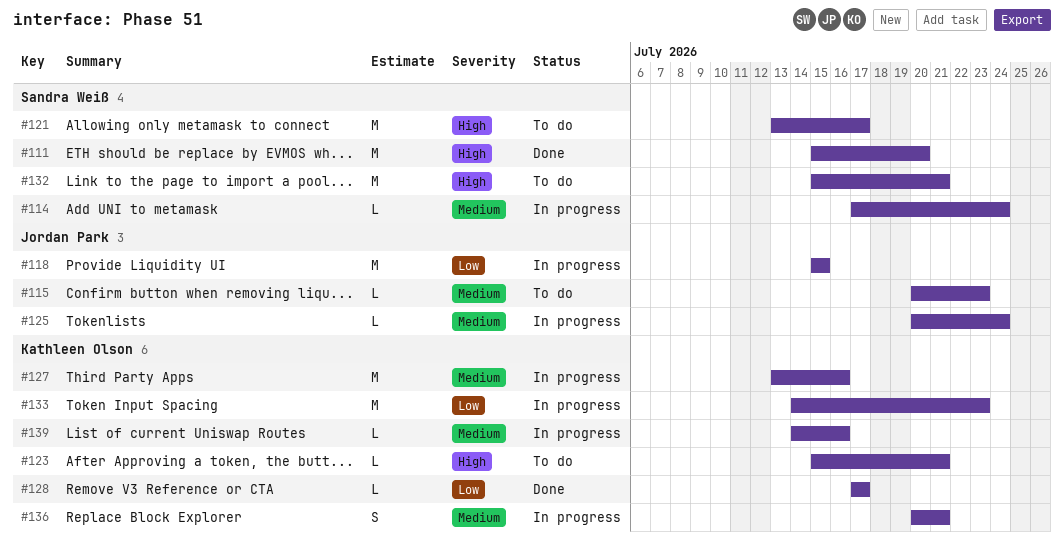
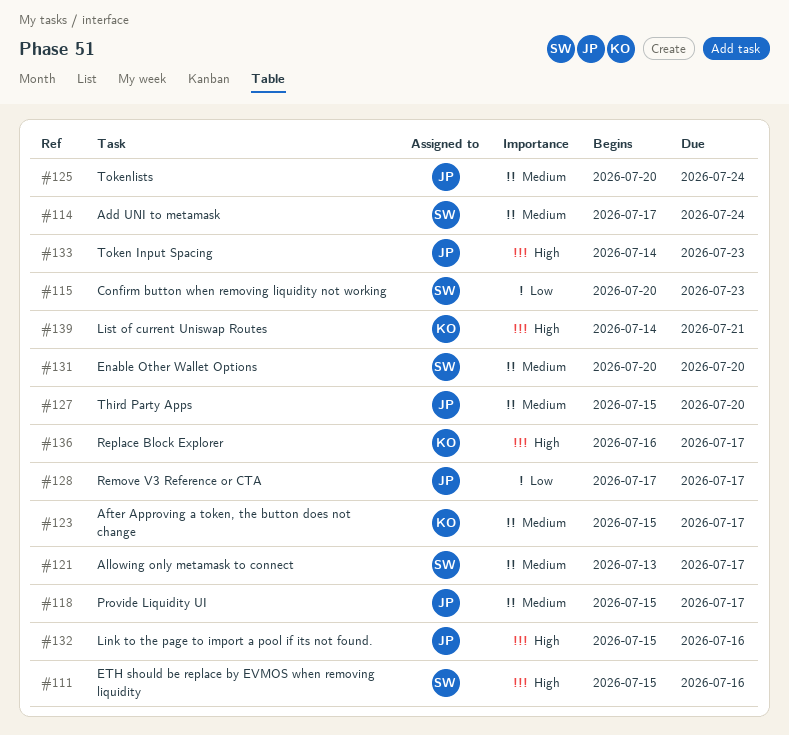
#111, due: Jul 20 -> Jul 16
#115, owner: Jordan Park -> Sandra Weiß
#115, priority: Medium -> Low
#118, priority: Low -> Medium
#118, due: Jul 15 -> Jul 17
#121, priority: High -> Medium
#123, priority: High -> Medium
#123, due: Jul 21 -> Jul 17
#127, owner: Kathleen Olson -> Jordan Park
#127, start: Jul 13 -> Jul 15
#127, due: Jul 16 -> Jul 20
#128, owner: Kathleen Olson -> Jordan Park
#131: none -> present
#132, owner: Sandra Weiß -> Jordan Park
#132, due: Jul 21 -> Jul 16
#133, owner: Kathleen Olson -> Jordan Park
#133, priority: Low -> High
#136, priority: Medium -> High
#136, start: Jul 20 -> Jul 16
#136, due: Jul 21 -> Jul 17
#139, priority: Medium -> High
#139, due: Jul 16 -> Jul 21

